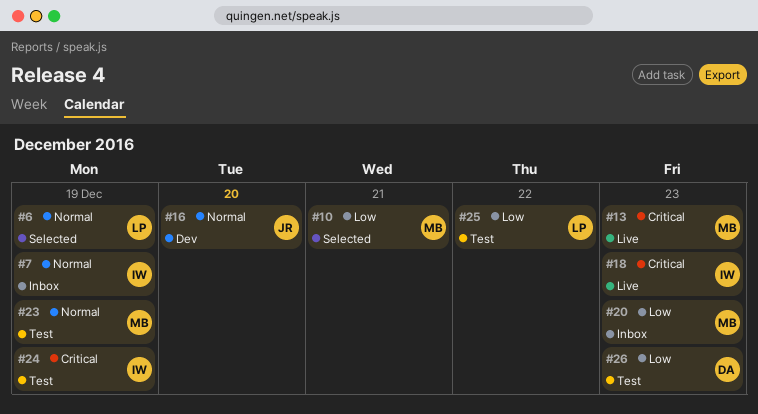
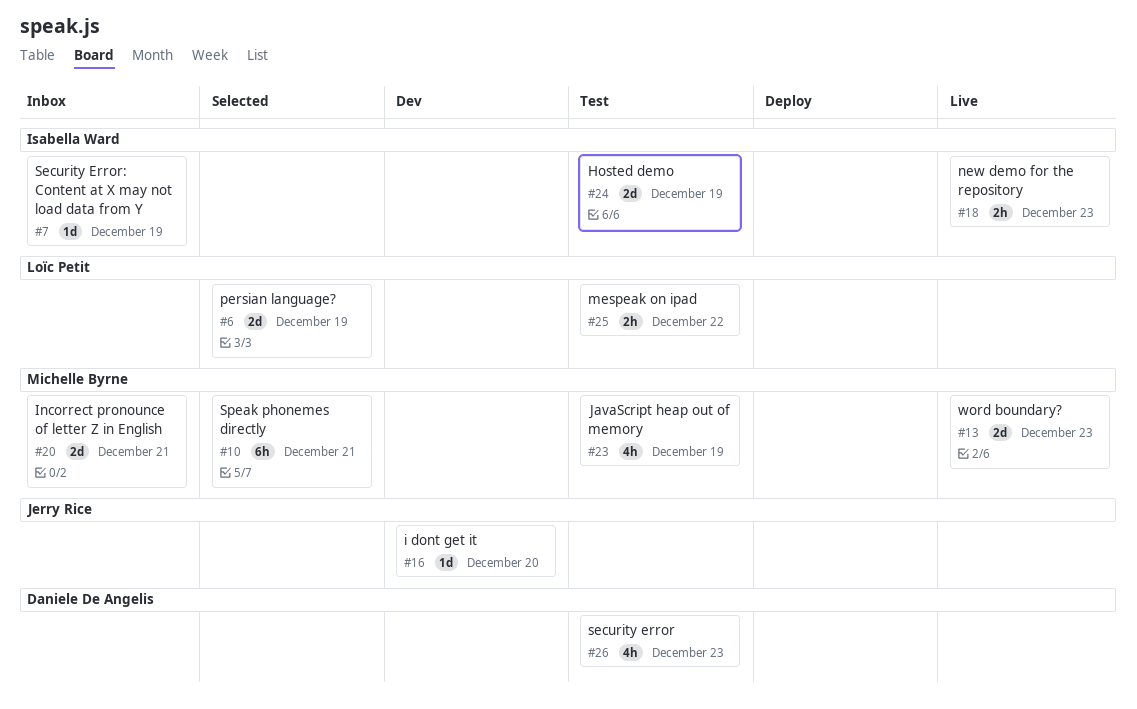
#20, due: Dec 23 -> Dec 21

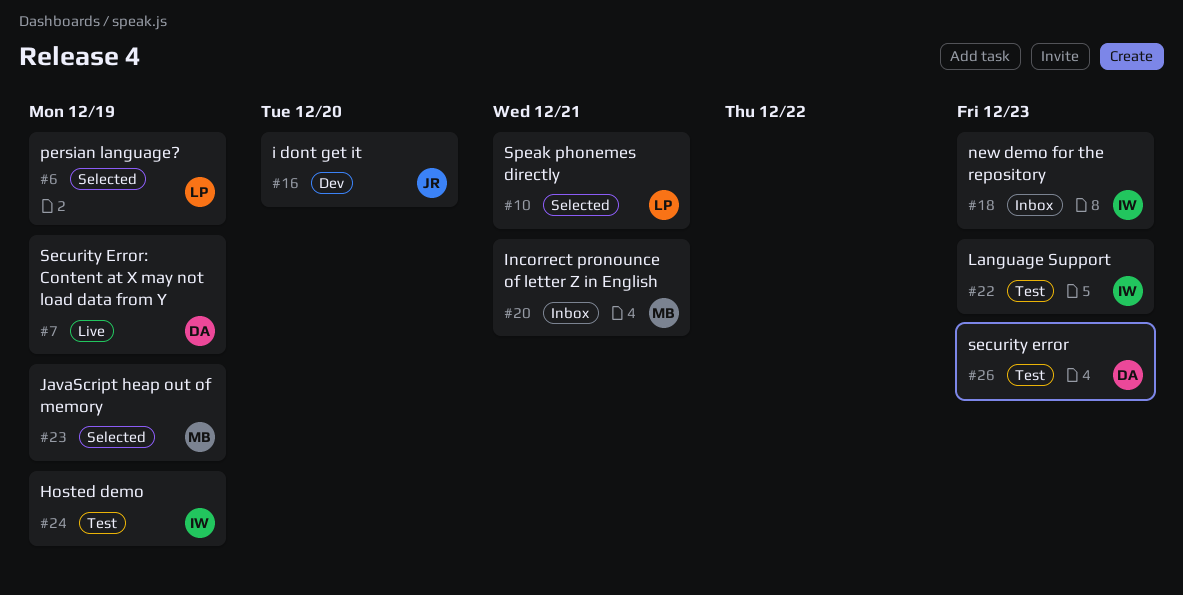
#7, status: Inbox -> Live
#7, owner: Isabella Ward -> Daniele De Angelis
#10, owner: Michelle Byrne -> Loïc Petit
#13: present -> none
#18, status: Live -> Inbox
#22: none -> present
#23, status: Test -> Selected
#25: present -> none

